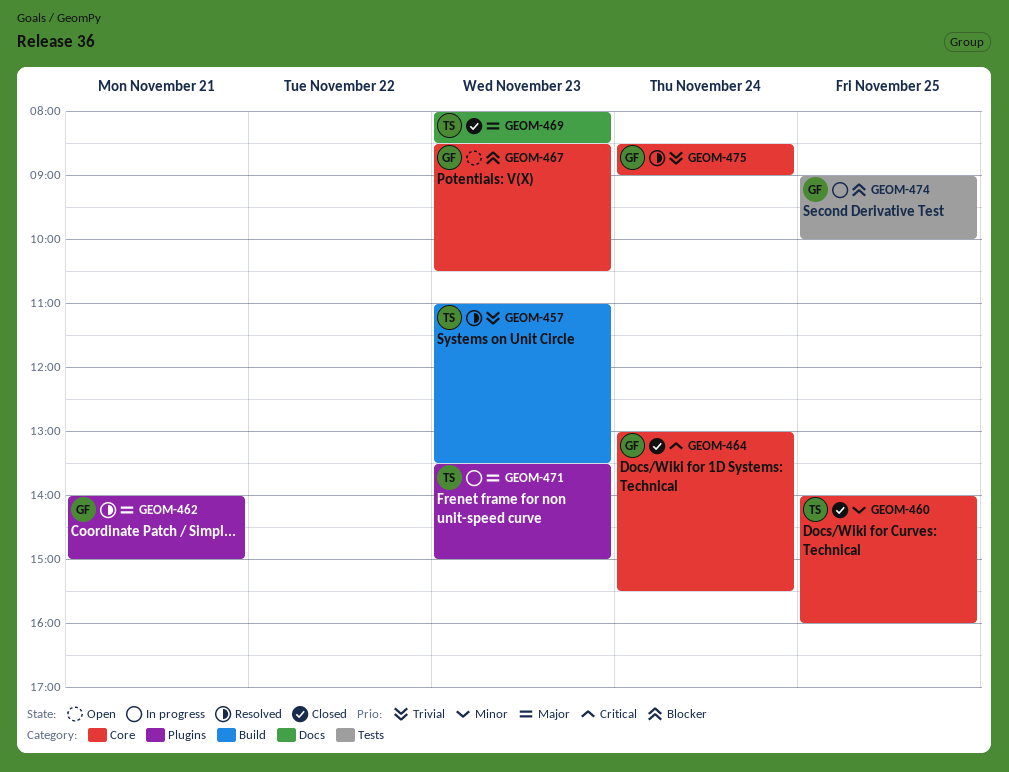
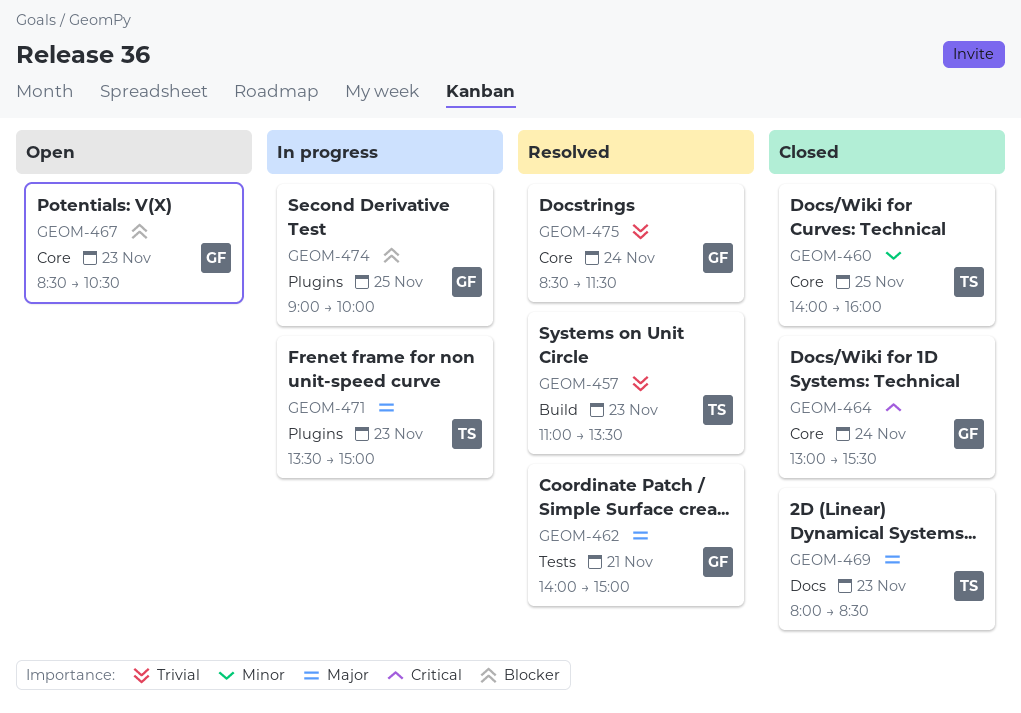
GEOM-462, label: Plugins -> Tests
GEOM-474, label: Tests -> Plugins
GEOM-475, ends: 09:00 -> 11:30

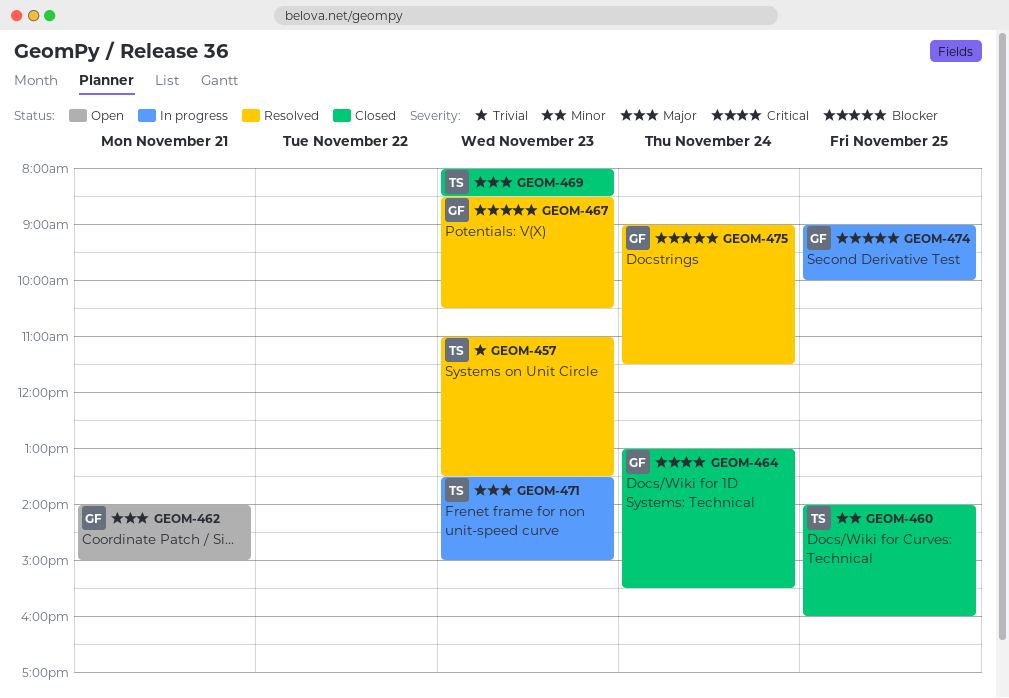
GEOM-462, status: Resolved -> Open
GEOM-467, status: Open -> Resolved
GEOM-475, priority: Trivial -> Blocker
GEOM-475, begins: 08:30 -> 09:00

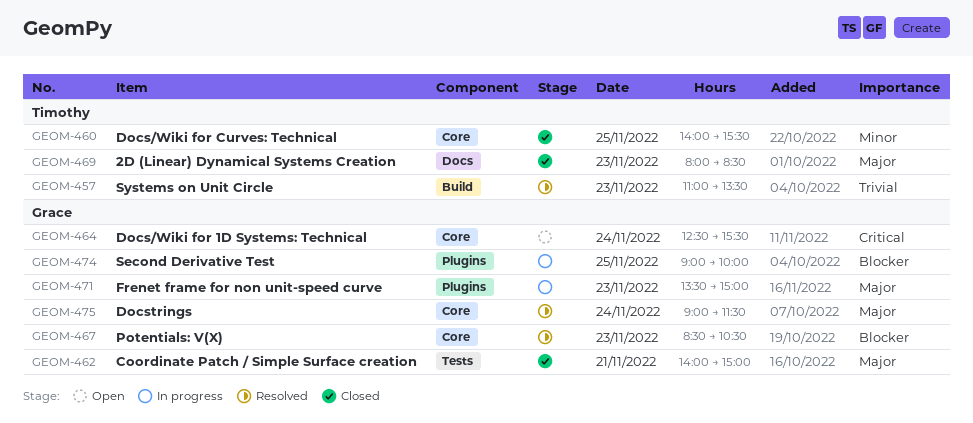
GEOM-460, ends: 16:00 -> 15:30
GEOM-462, status: Open -> Closed
GEOM-464, status: Closed -> Open
GEOM-464, begins: 13:00 -> 12:30
GEOM-471, owner: Timothy -> Grace
GEOM-475, priority: Blocker -> Major

